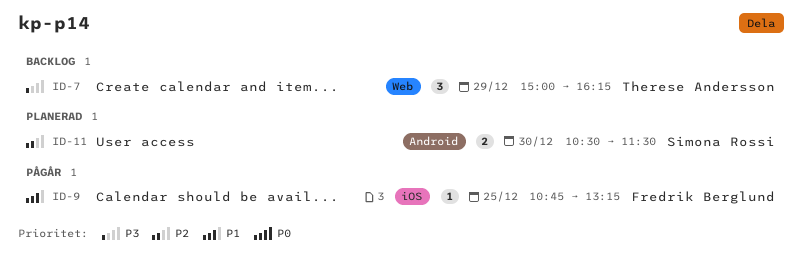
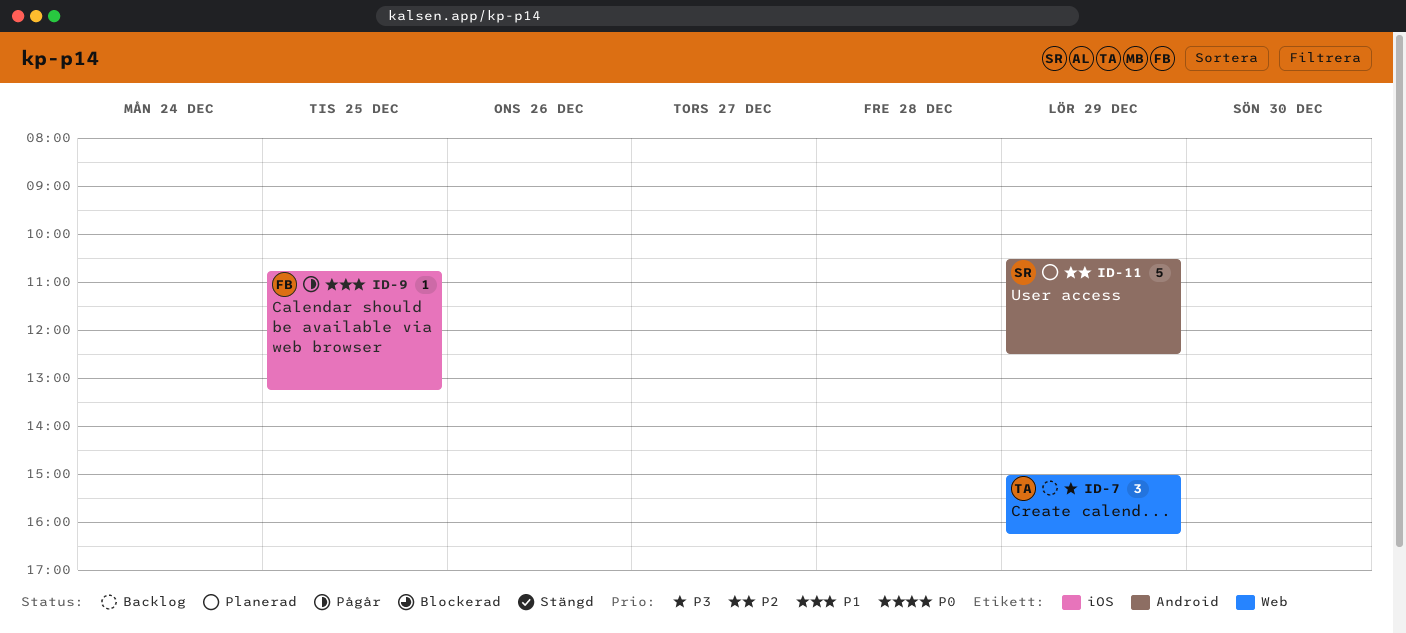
ID-11, estimate: 2 -> 5
ID-11, day: Dec 30 -> Dec 29
ID-11, ends: 11:30 -> 12:30

